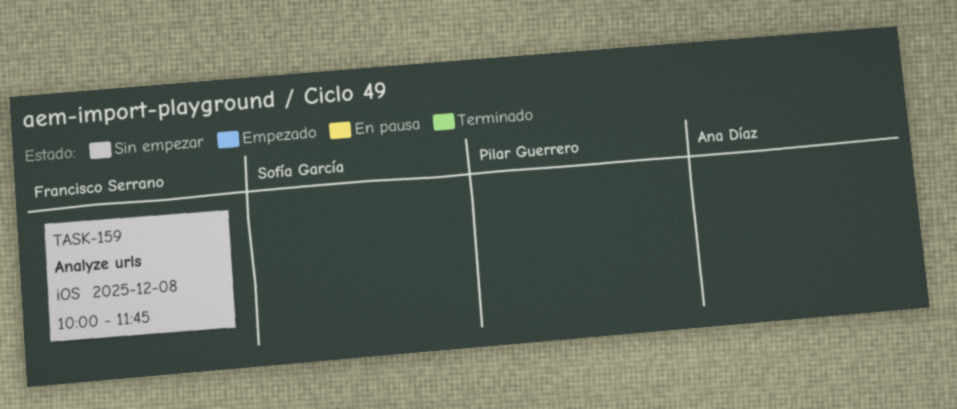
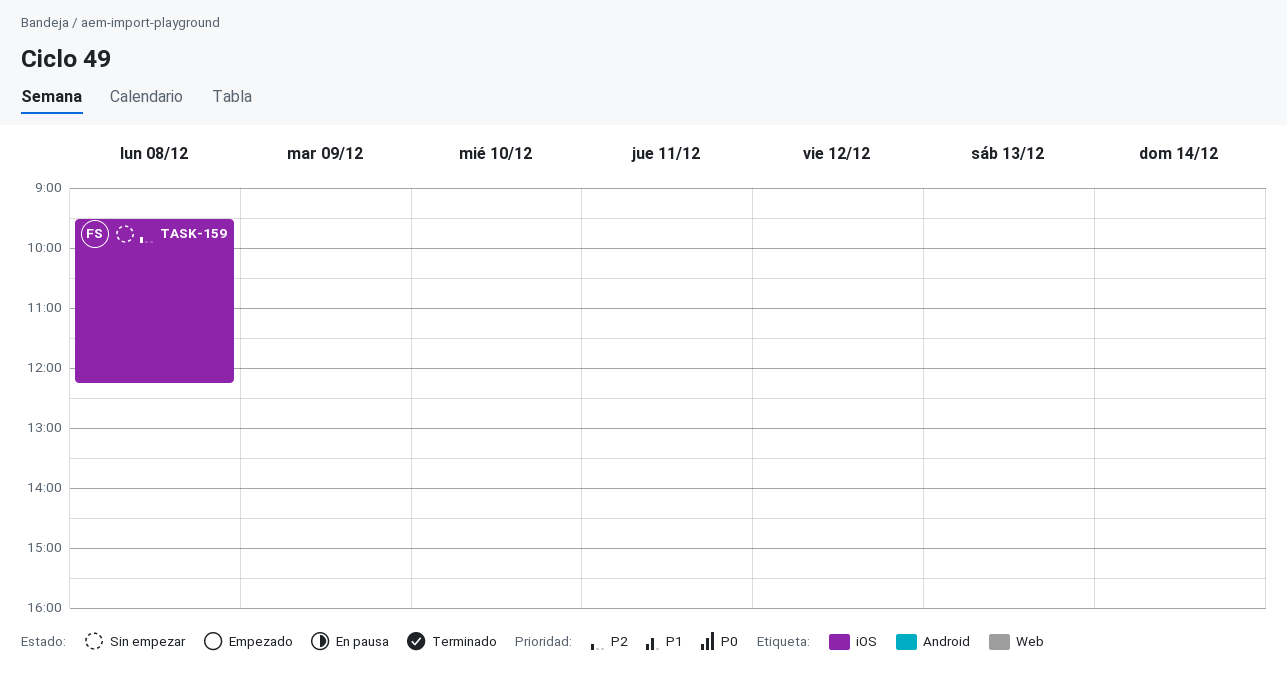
TASK-159, begins: 10:00 -> 09:30
TASK-159, ends: 11:45 -> 12:15

